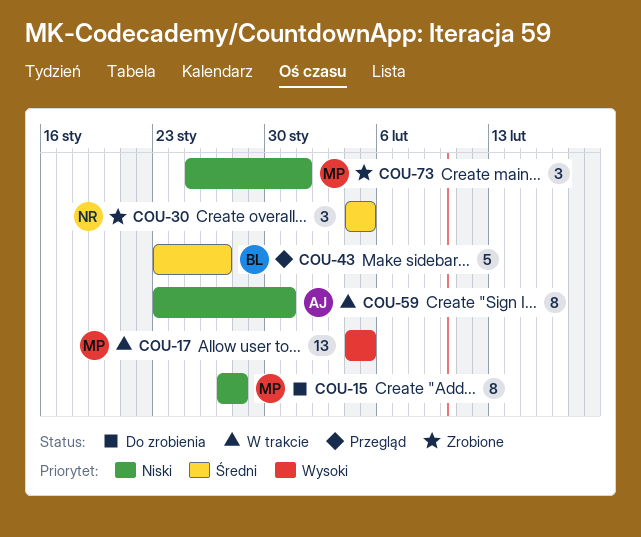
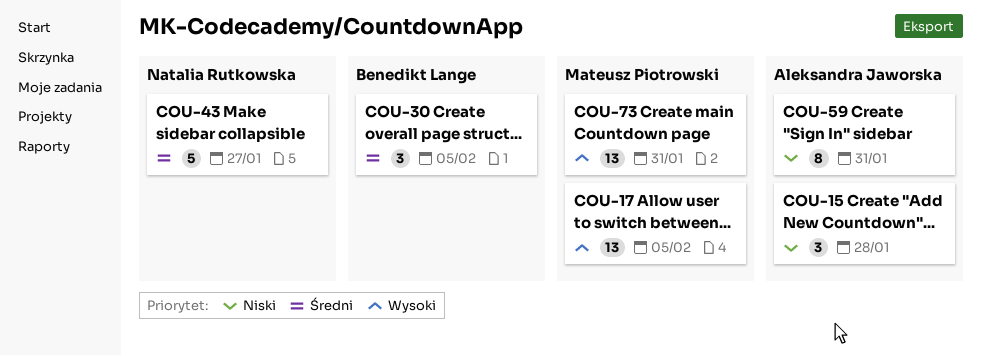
COU-15, owner: Mateusz Piotrowski -> Aleksandra Jaworska
COU-15, estimate: 8 -> 3
COU-30, owner: Natalia Rutkowska -> Benedikt Lange
COU-43, owner: Benedikt Lange -> Natalia Rutkowska
COU-73, priority: Niski -> Wysoki
COU-73, estimate: 3 -> 13
COU-73, due: Feb 1 -> Jan 31

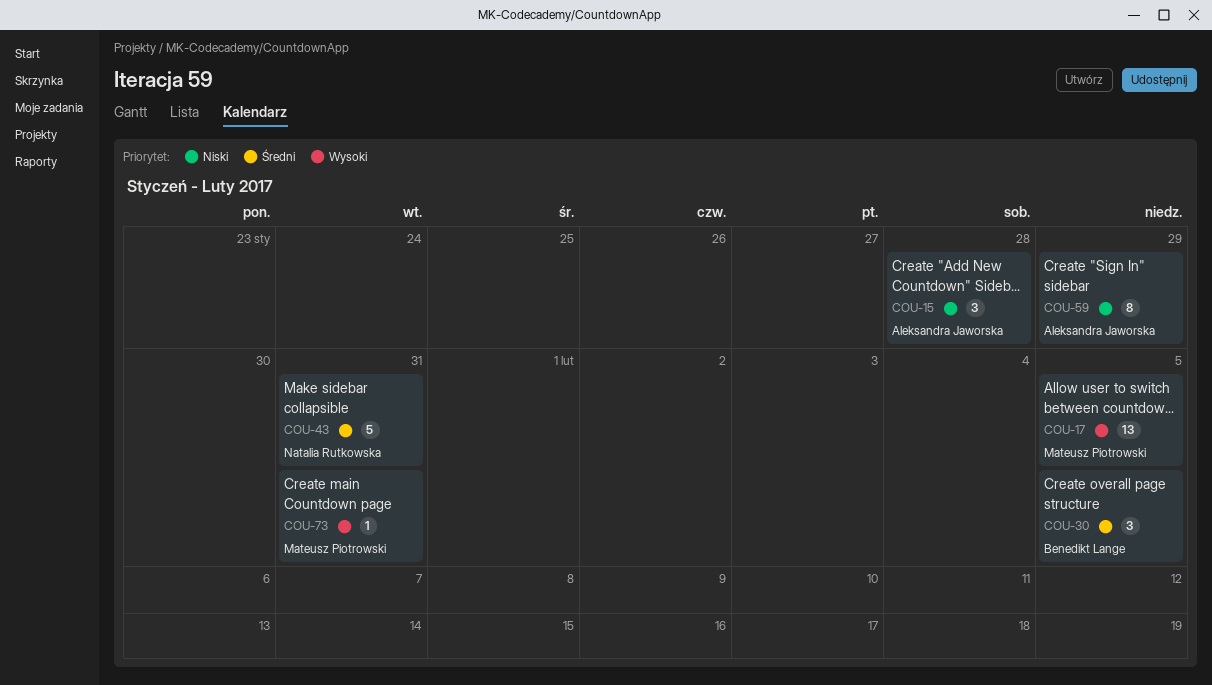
COU-43, due: Jan 27 -> Jan 31
COU-59, due: Jan 31 -> Jan 29
COU-73, estimate: 13 -> 1

